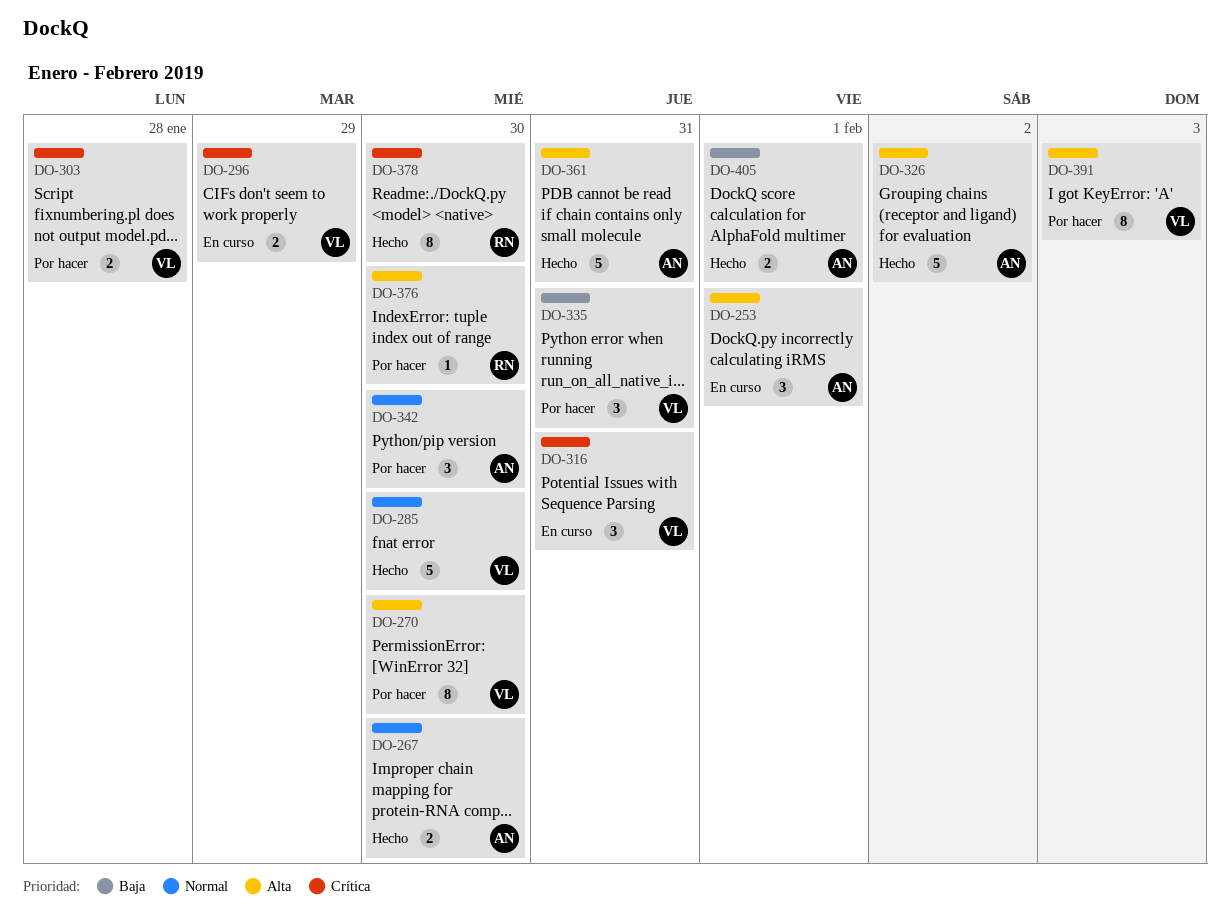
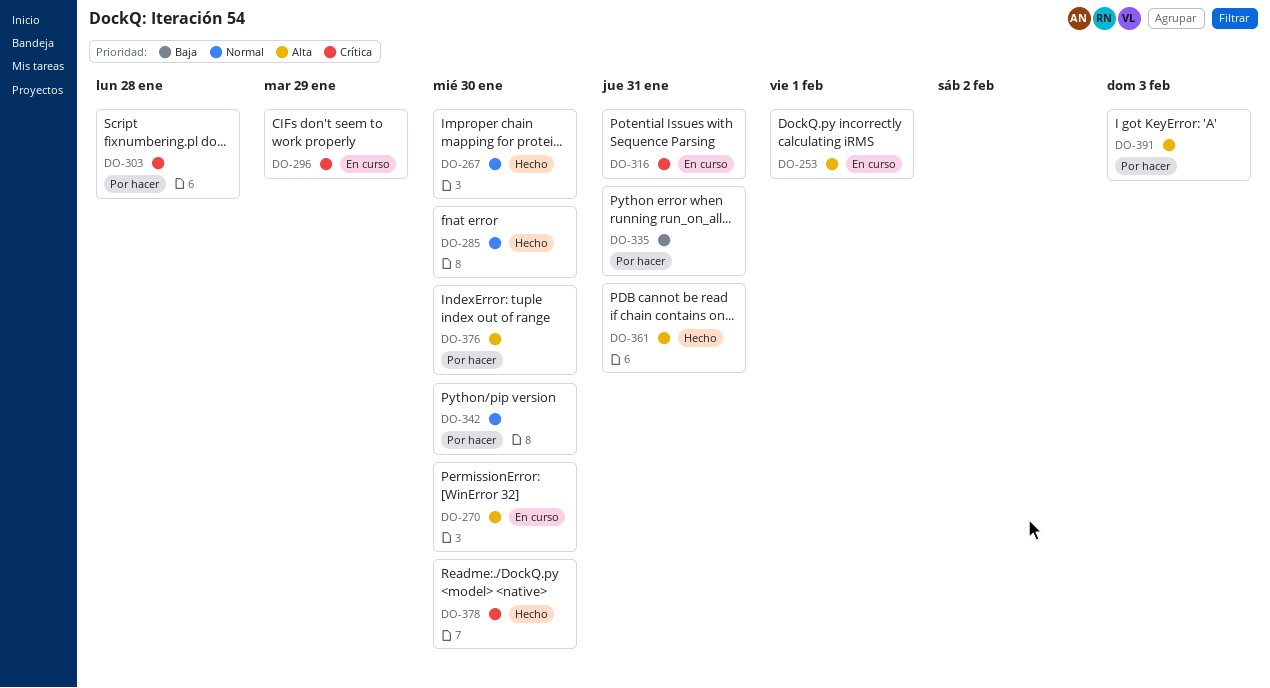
DO-270, status: Por hacer -> En curso
DO-326: present -> none
DO-405: present -> none

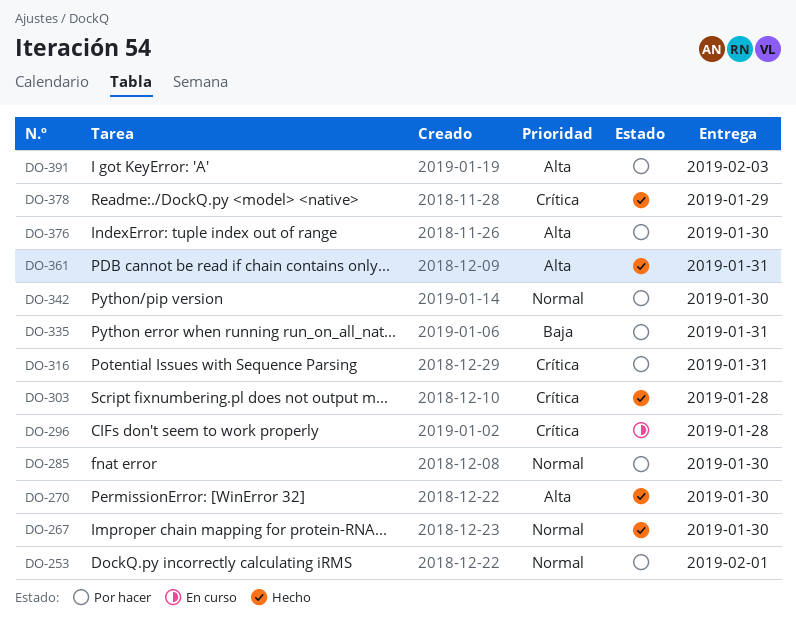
DO-253, status: En curso -> Por hacer
DO-253, priority: Alta -> Normal
DO-270, status: En curso -> Hecho
DO-285, status: Hecho -> Por hacer
DO-296, due: Jan 29 -> Jan 28
DO-303, status: Por hacer -> Hecho
DO-316, status: En curso -> Por hacer
DO-378, due: Jan 30 -> Jan 29

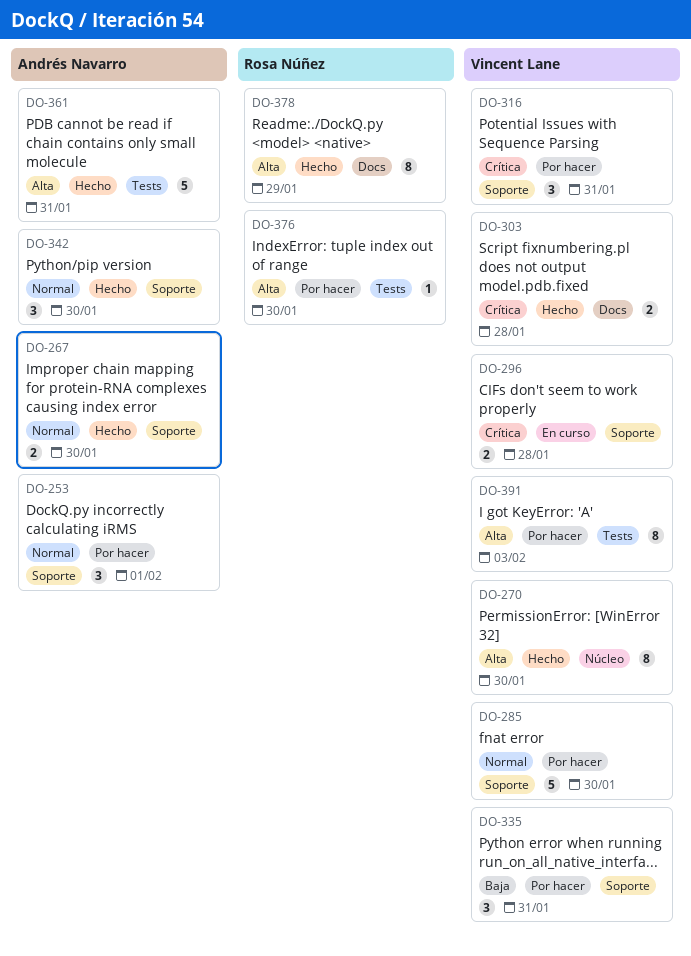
DO-342, status: Por hacer -> Hecho
DO-378, priority: Crítica -> Alta

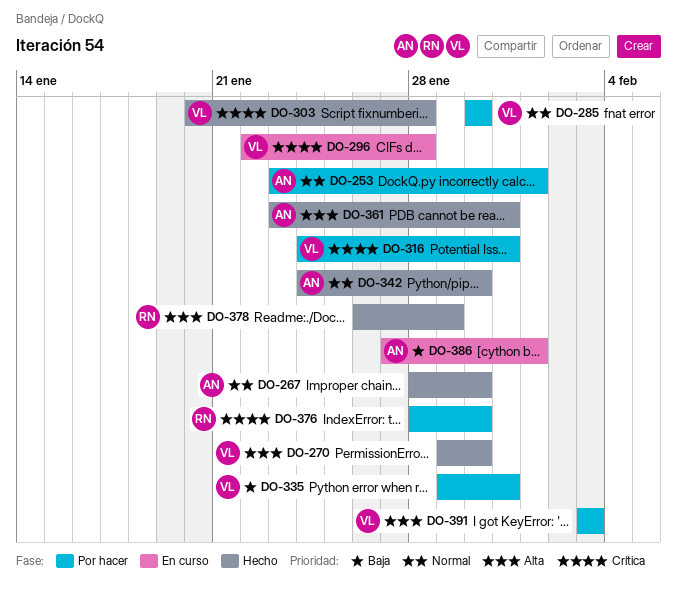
DO-376, priority: Alta -> Crítica
DO-386: none -> present

